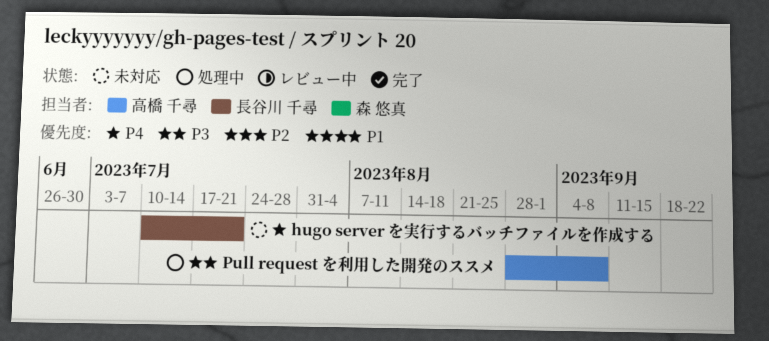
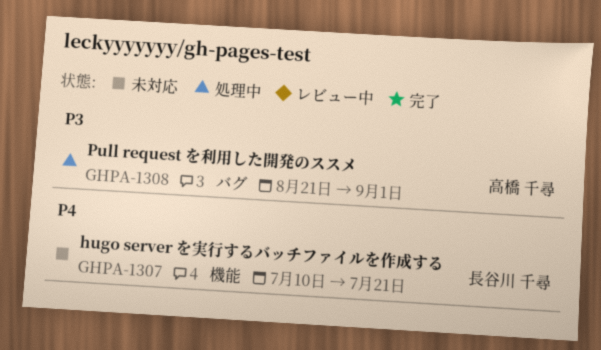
Pull request を利用した開発のススメ, start: Aug 28 -> Aug 21
Pull request を利用した開発のススメ, due: Sep 8 -> Sep 1

